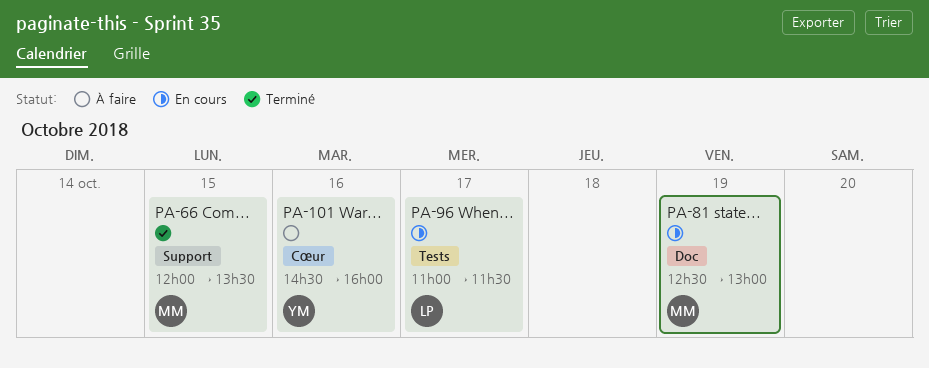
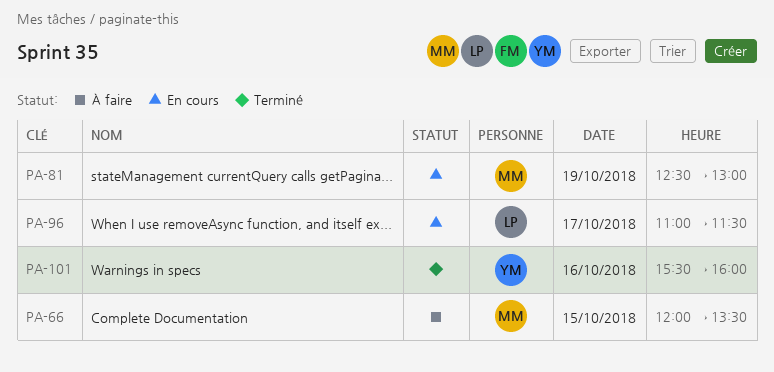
PA-66, status: Terminé -> À faire
PA-101, status: À faire -> Terminé
PA-101, begins: 14:30 -> 15:30

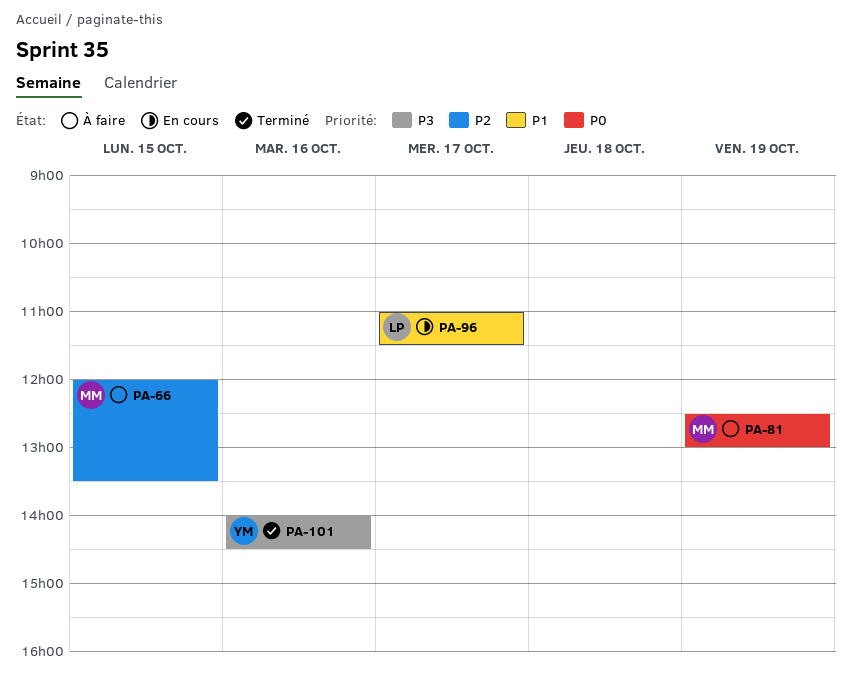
PA-81, status: En cours -> À faire
PA-101, begins: 15:30 -> 14:00
PA-101, ends: 16:00 -> 14:30

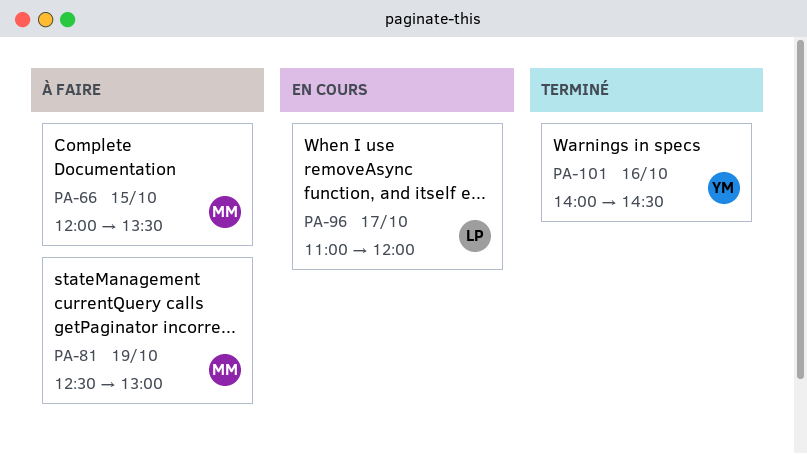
PA-96, ends: 11:30 -> 12:00

